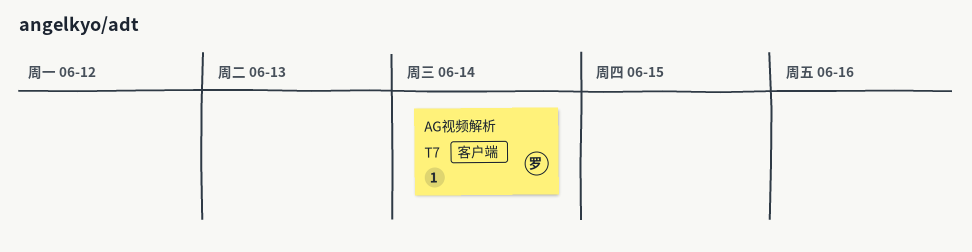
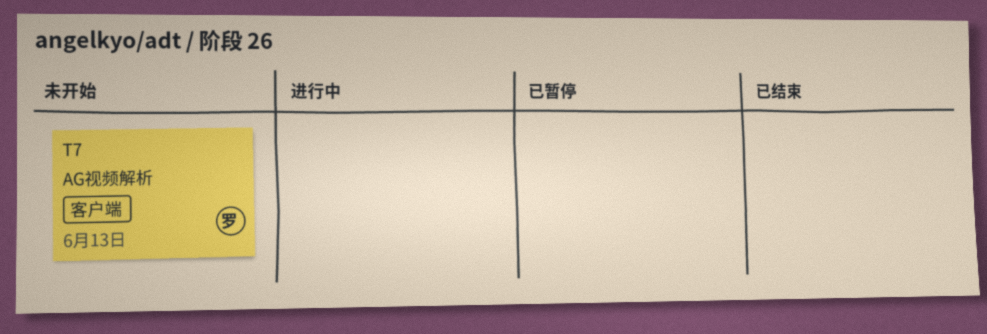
T7, due: Jun 14 -> Jun 13

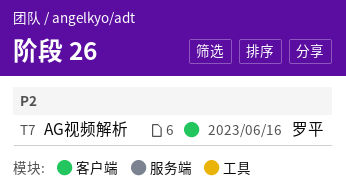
T7, due: Jun 13 -> Jun 16

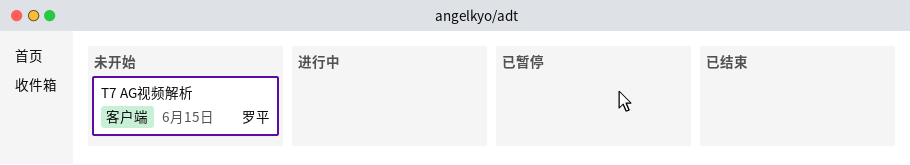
T7, due: Jun 16 -> Jun 15

